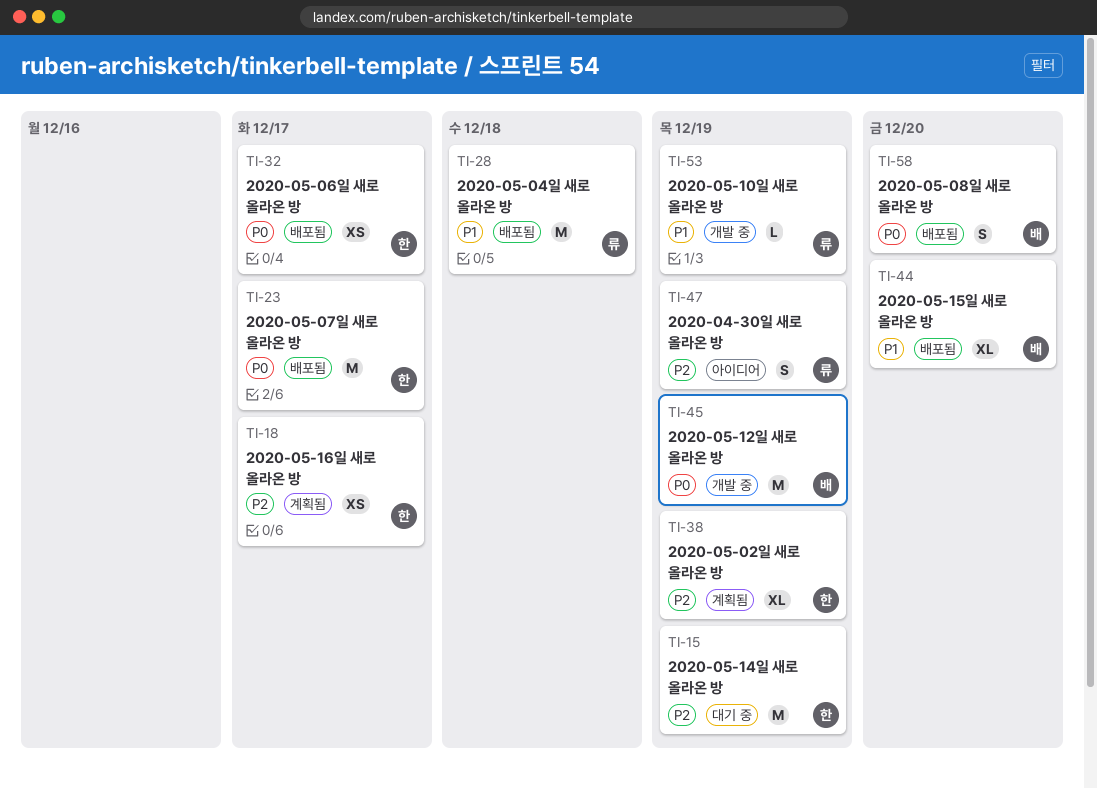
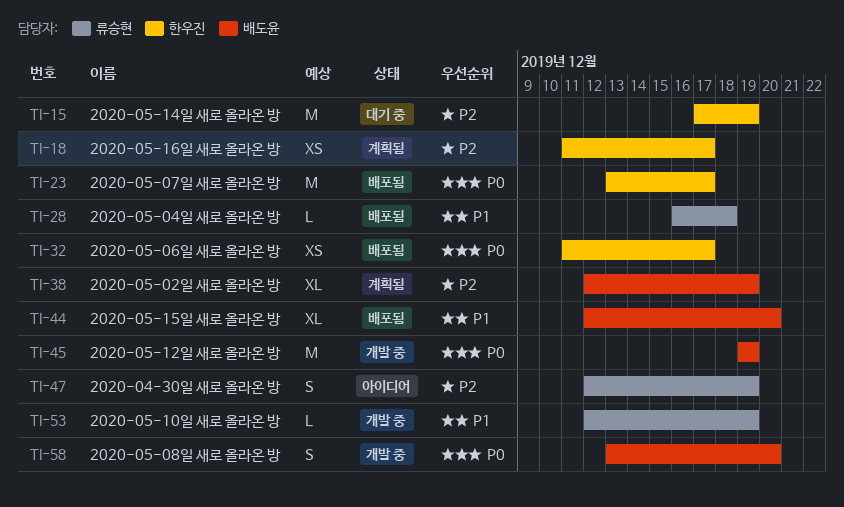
TI-28, estimate: M -> L
TI-38, owner: 한우진 -> 배도윤
TI-58, status: 배포됨 -> 개발 중

